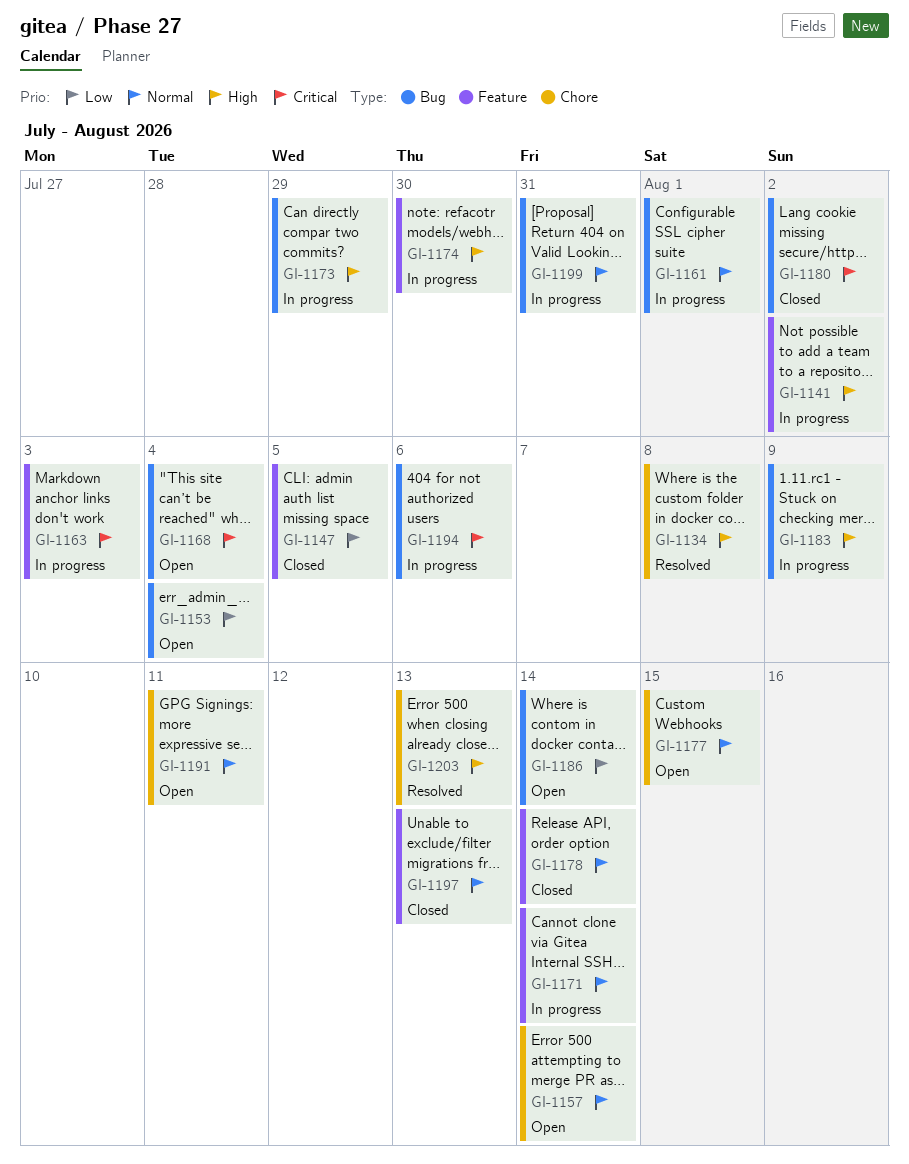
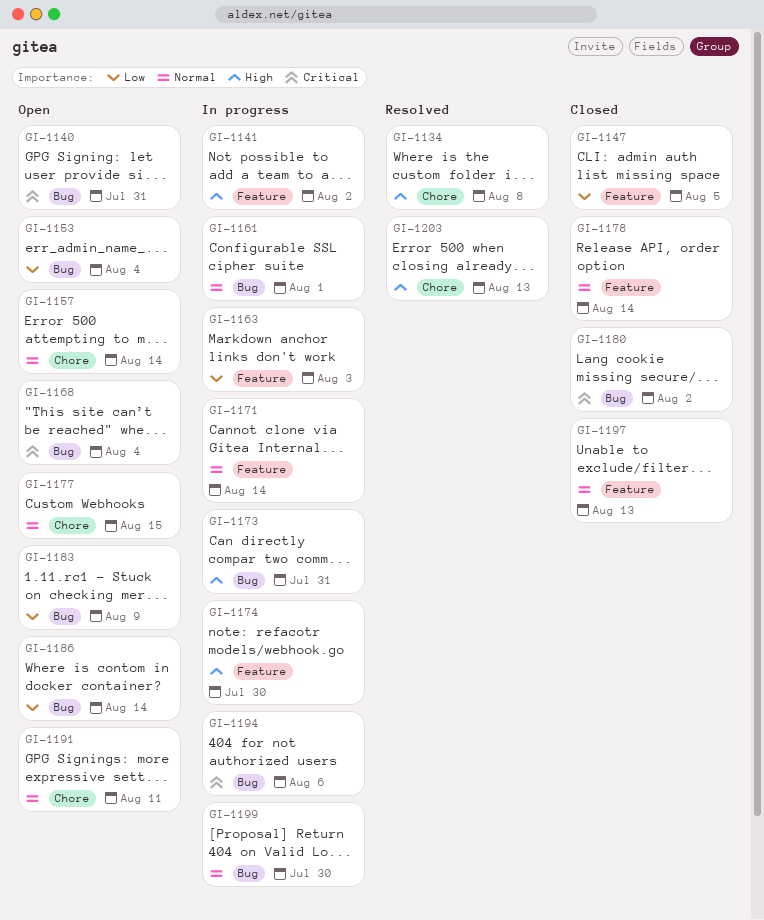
GI-1140: none -> present
GI-1163, priority: Critical -> Low
GI-1173, due: Jul 29 -> Jul 31
GI-1183, status: In progress -> Open
GI-1183, priority: High -> Low
GI-1199, due: Jul 31 -> Jul 30

